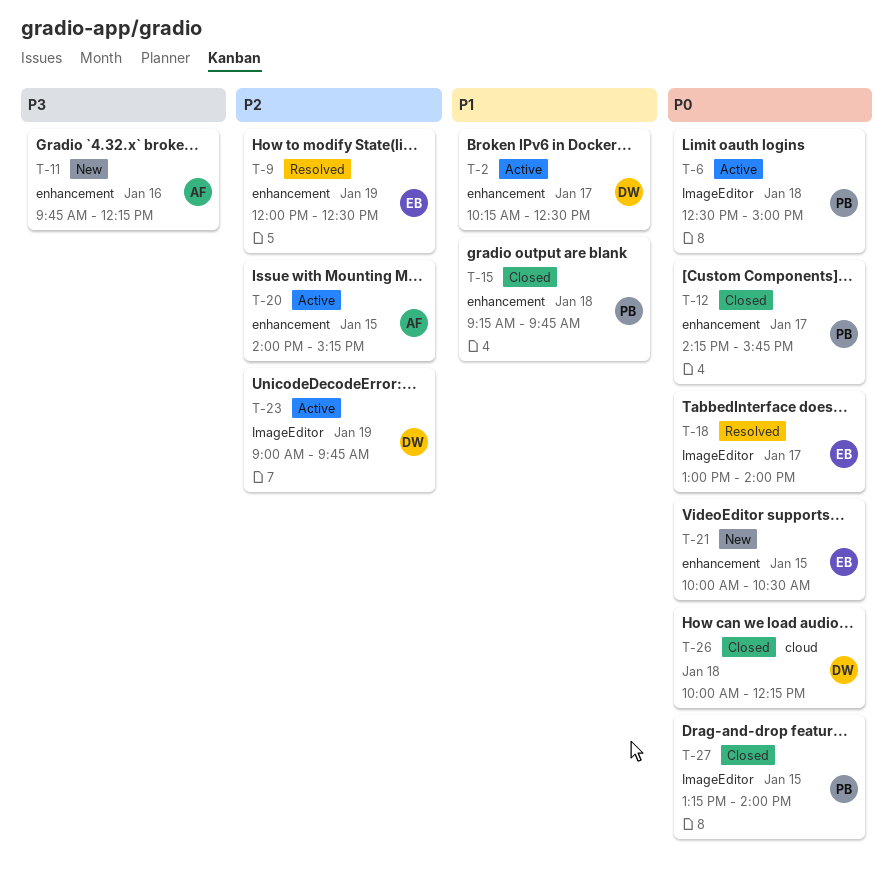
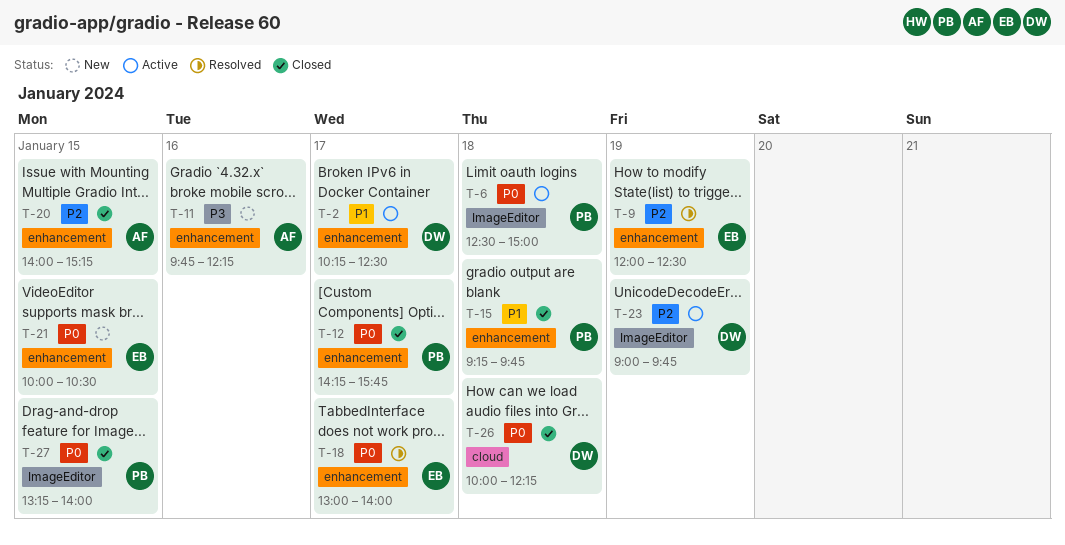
T-18, label: ImageEditor -> enhancement
T-20, status: Active -> Closed

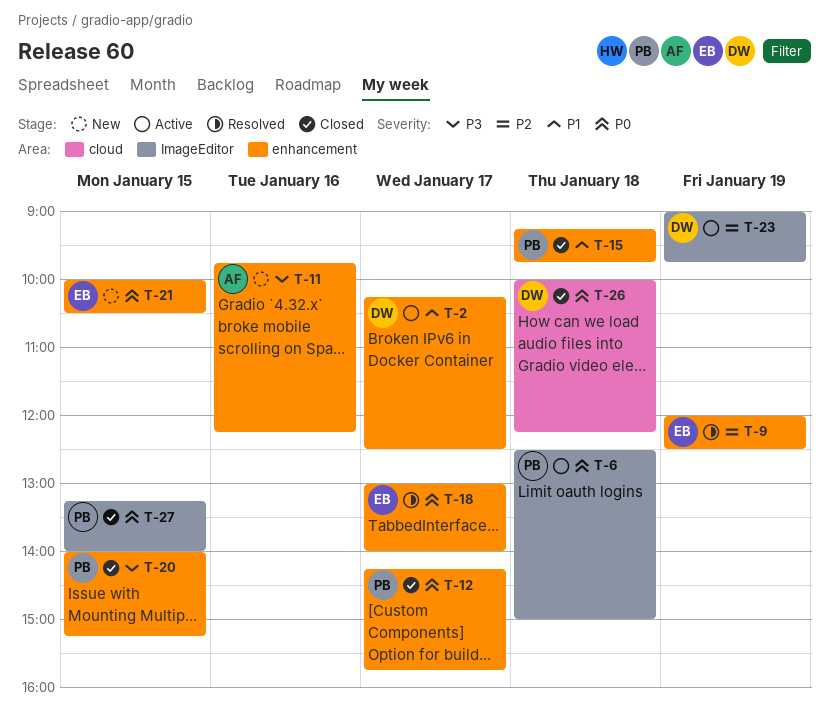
T-20, owner: AF -> PB
T-20, priority: P2 -> P3

